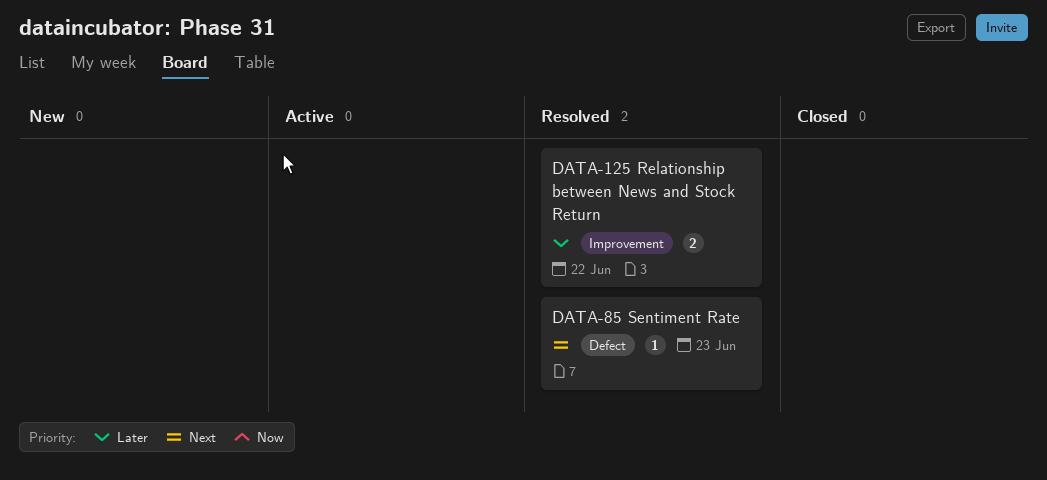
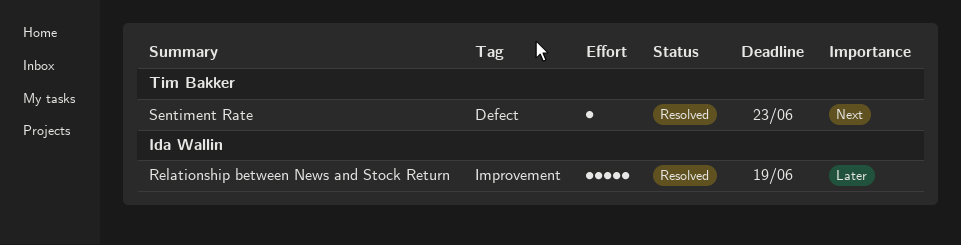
Relationship between News and Stock Return, estimate: 2 -> 5
Relationship between News and Stock Return, due: Jun 22 -> Jun 19

